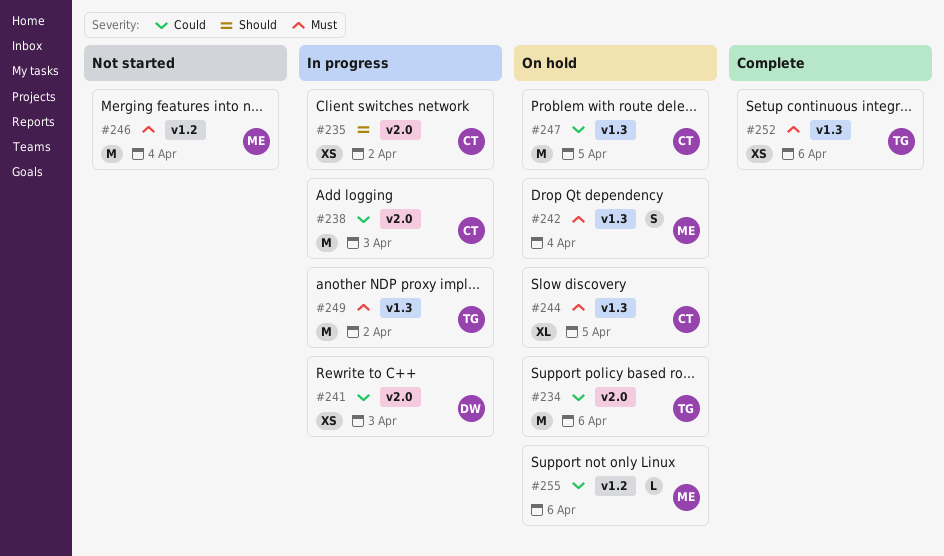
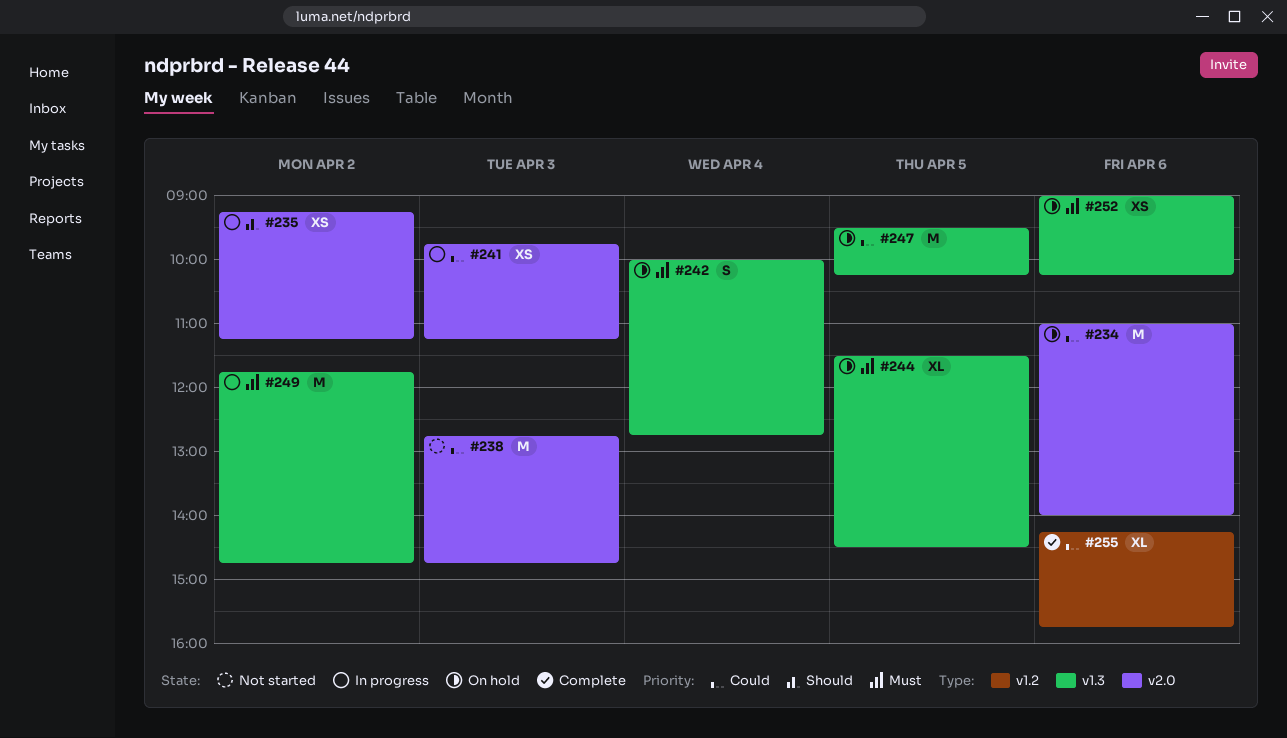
#238, status: In progress -> Not started
#246: present -> none
#252, status: Complete -> On hold
#255, status: On hold -> Complete
#255, estimate: L -> XL

